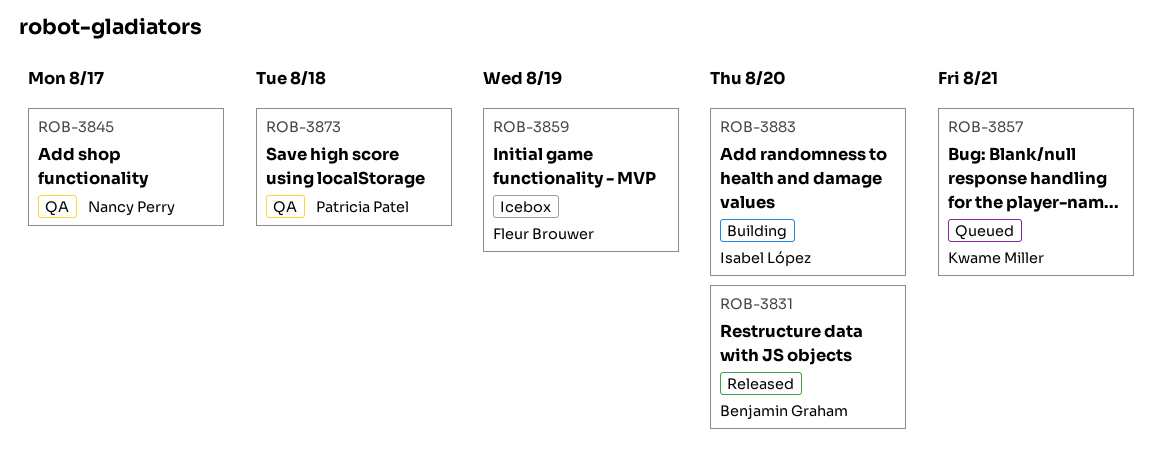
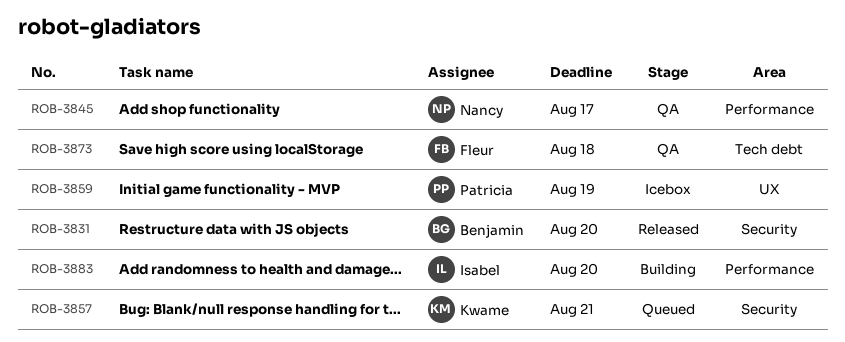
ROB-3859, owner: Fleur Brouwer -> Patricia Patel
ROB-3873, owner: Patricia Patel -> Fleur Brouwer

